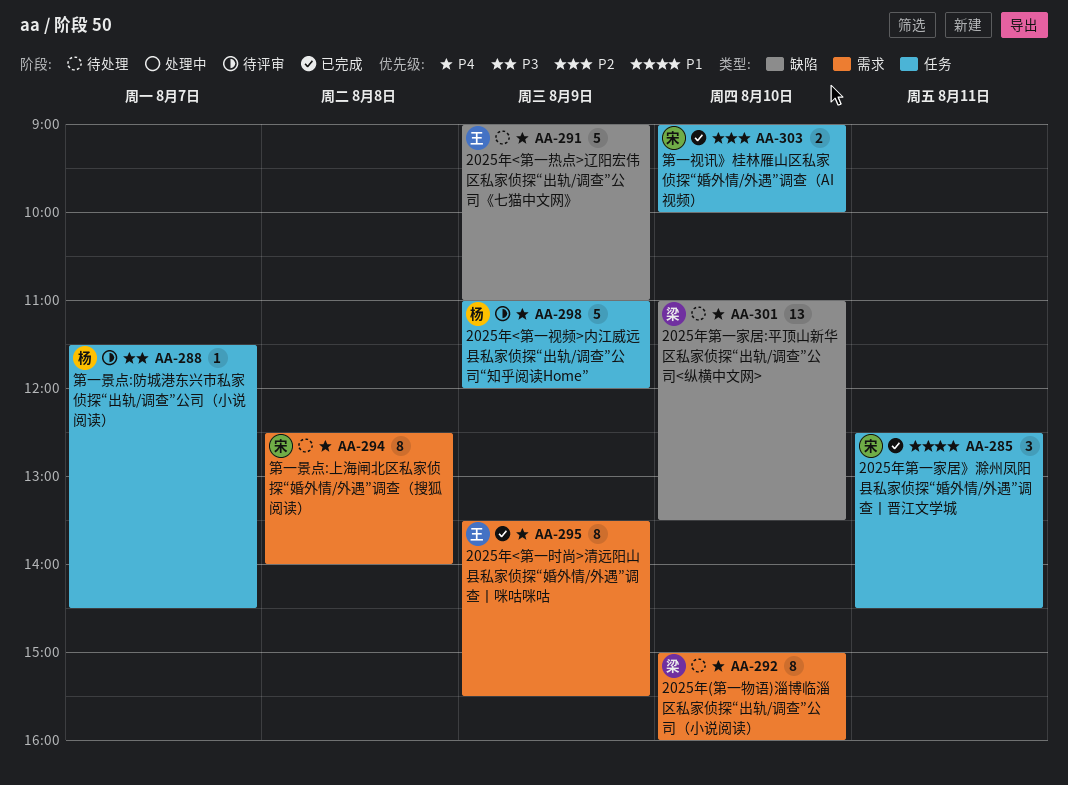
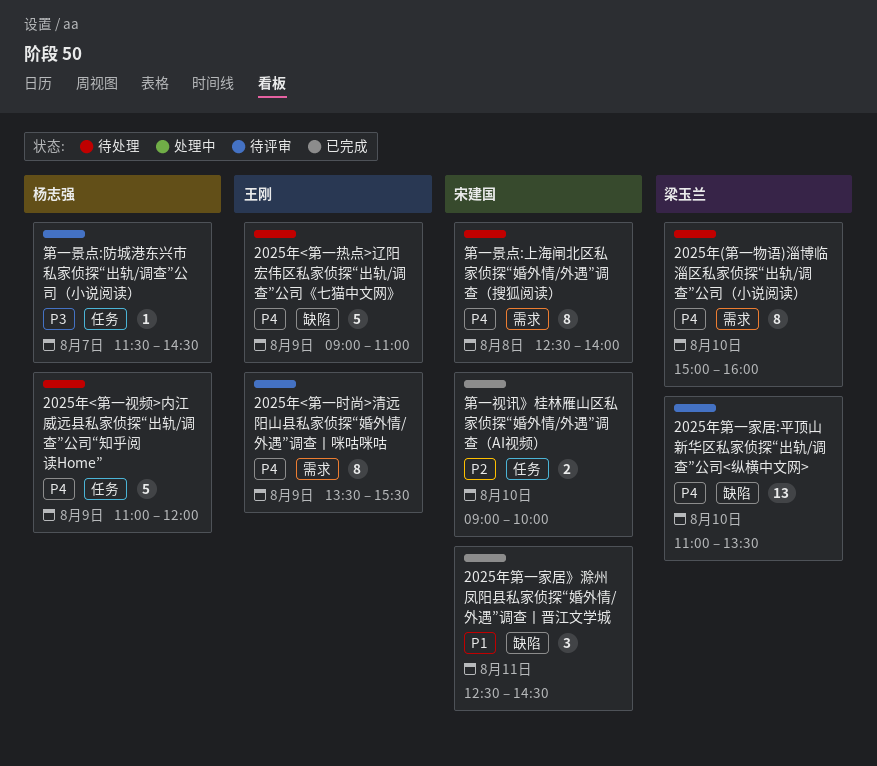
2025年<第一时尚>清远阳山县私家侦探“婚外情/外遇”调查丨咪咕咪咕, status: 已完成 -> 待评审
2025年<第一视频>内江威远县私家侦探“出轨/调查”公司“知乎阅读Home”, status: 待评审 -> 待处理
2025年第一家居:平顶山新华区私家侦探“出轨/调查”公司<纵横中文网>, status: 待处理 -> 待评审
2025年第一家居》滁州凤阳县私家侦探“婚外情/外遇”调查丨晋江文学城, label: 任务 -> 缺陷

